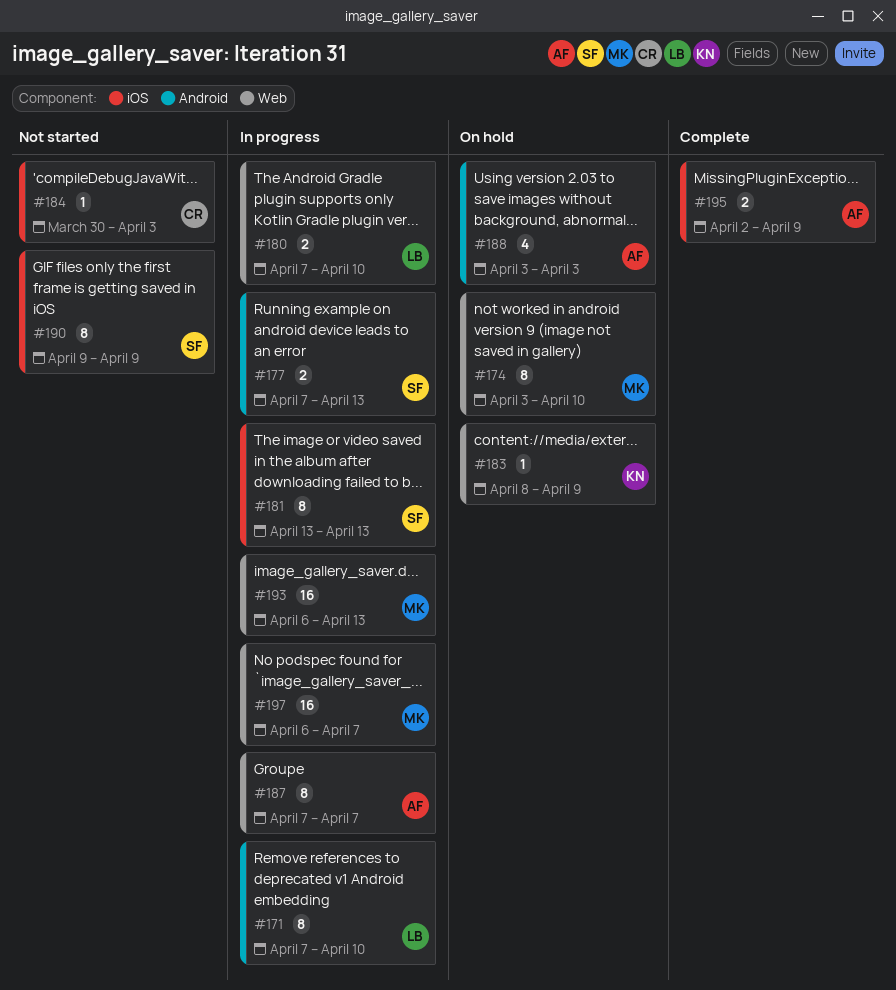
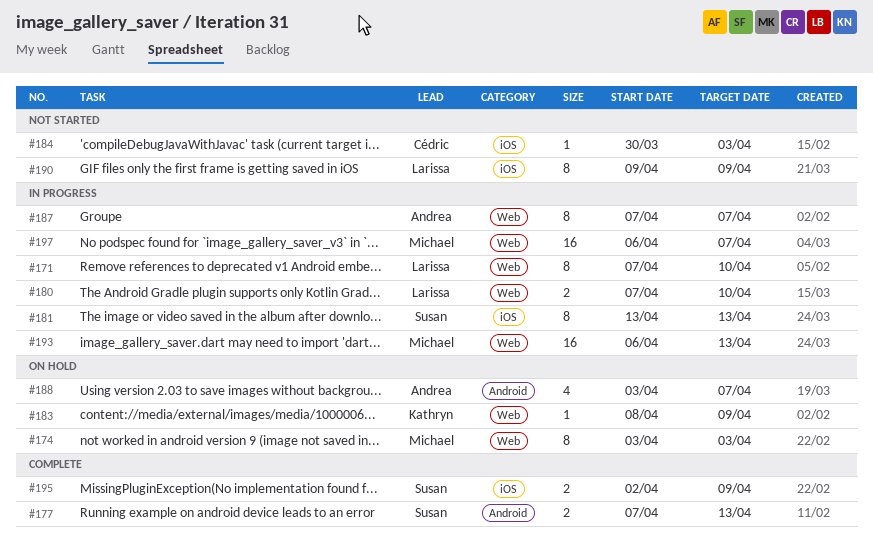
#171, label: Android -> Web
#174, due: Apr 10 -> Apr 3
#177, status: In progress -> Complete
#188, due: Apr 3 -> Apr 7
#190, owner: Susan -> Larissa
#195, owner: Andrea -> Susan

